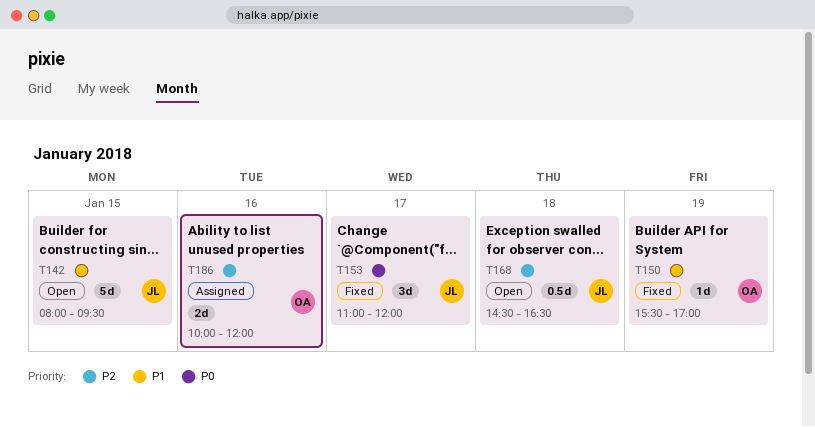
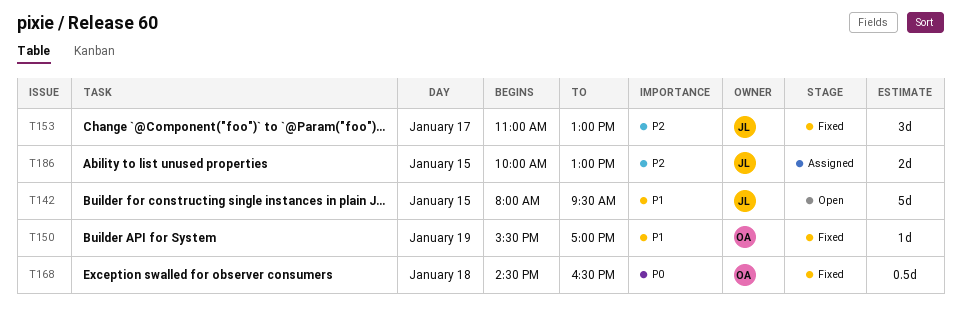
T153, priority: P0 -> P2
T153, ends: 12:00 -> 13:00
T168, status: Open -> Fixed
T168, owner: JL -> OA
T168, priority: P2 -> P0
T186, owner: OA -> JL
T186, day: Jan 16 -> Jan 15
T186, ends: 12:00 -> 13:00

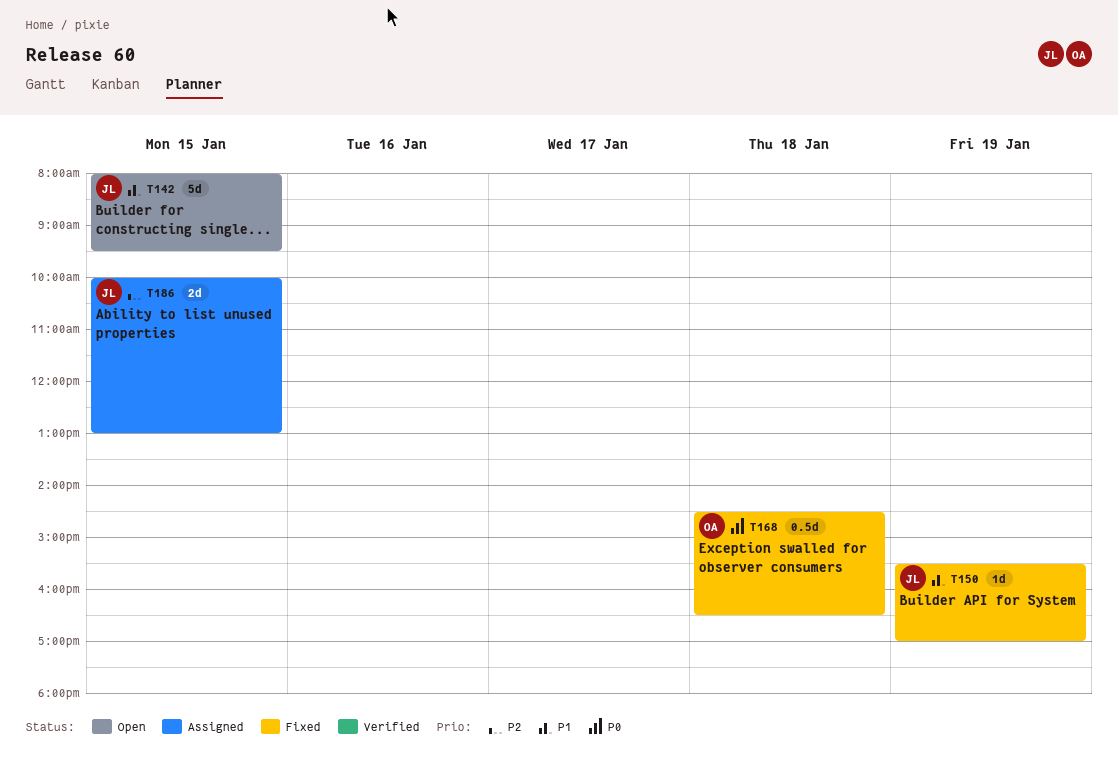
T150, owner: OA -> JL
T153: present -> none

